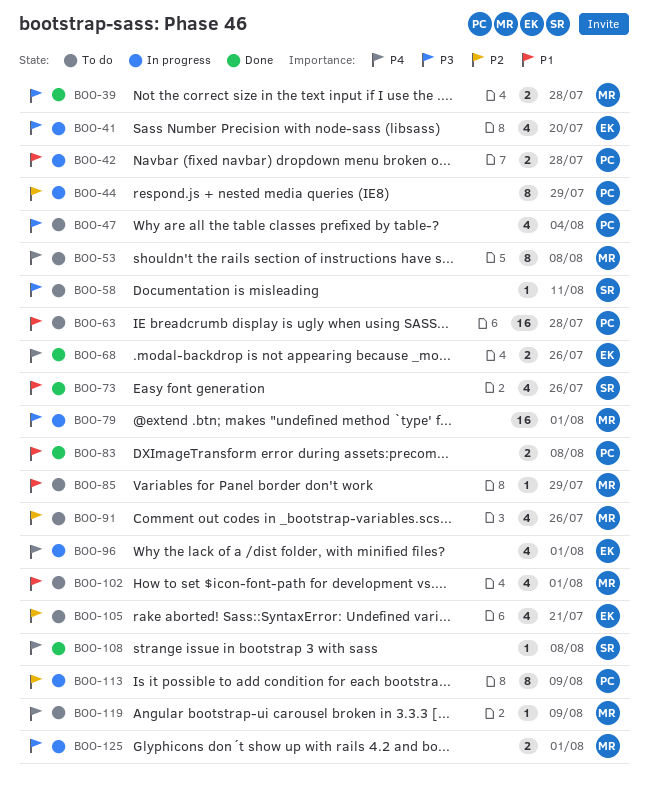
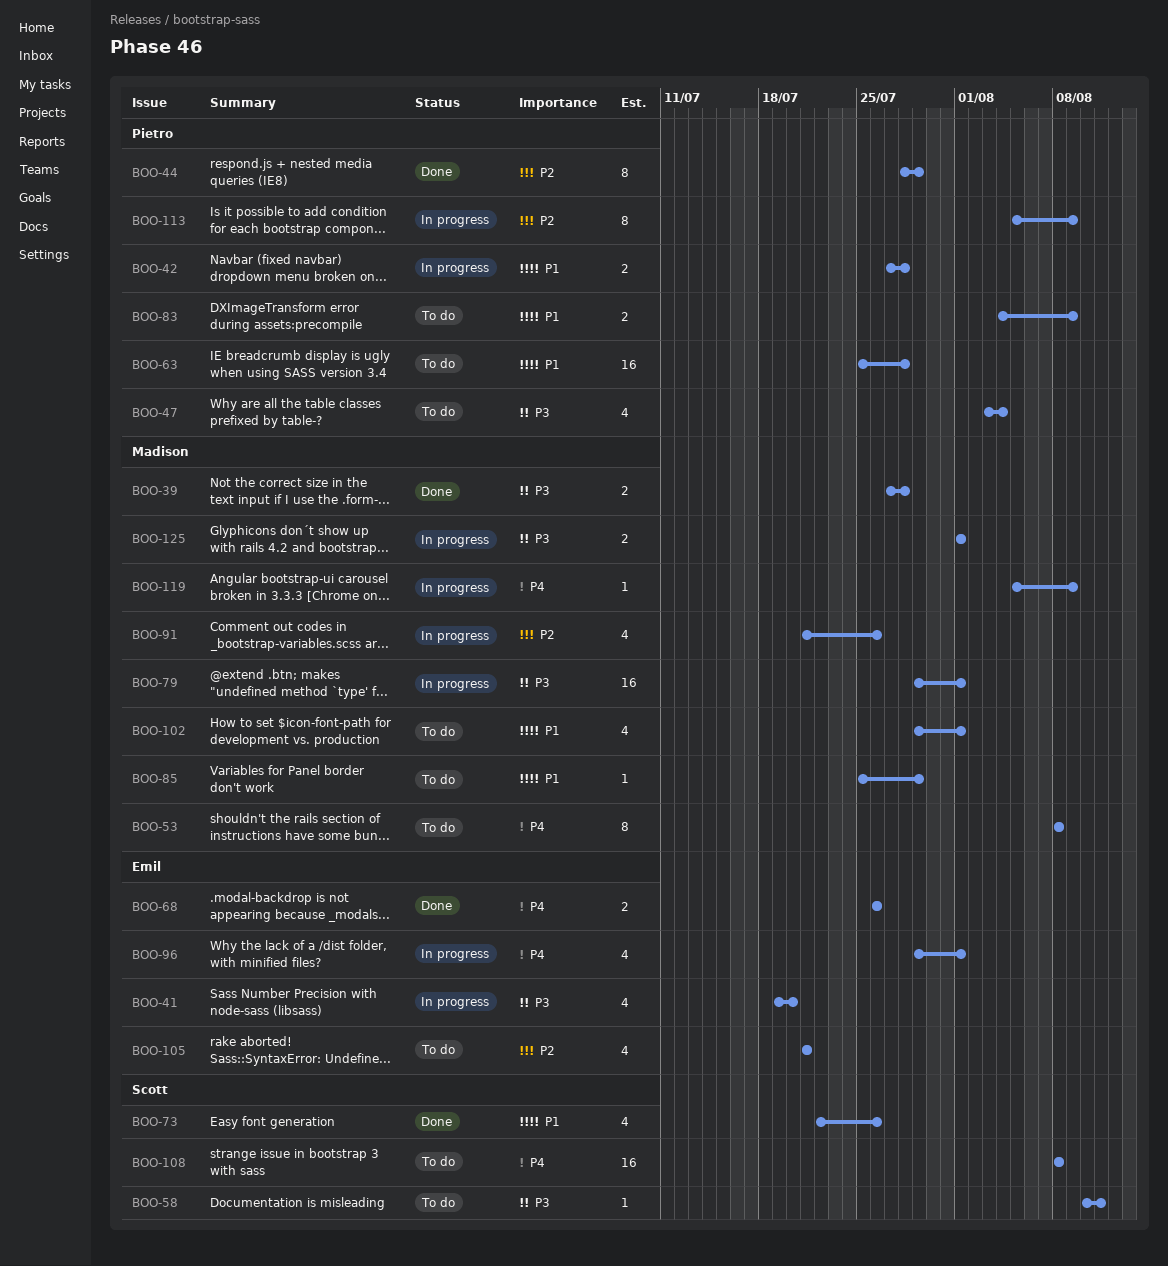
BOO-44, status: In progress -> Done
BOO-83, status: Done -> To do
BOO-83, due: Aug 8 -> Aug 9
BOO-91, status: To do -> In progress
BOO-108, status: Done -> To do
BOO-108, estimate: 1 -> 16
BOO-119, status: To do -> In progress

